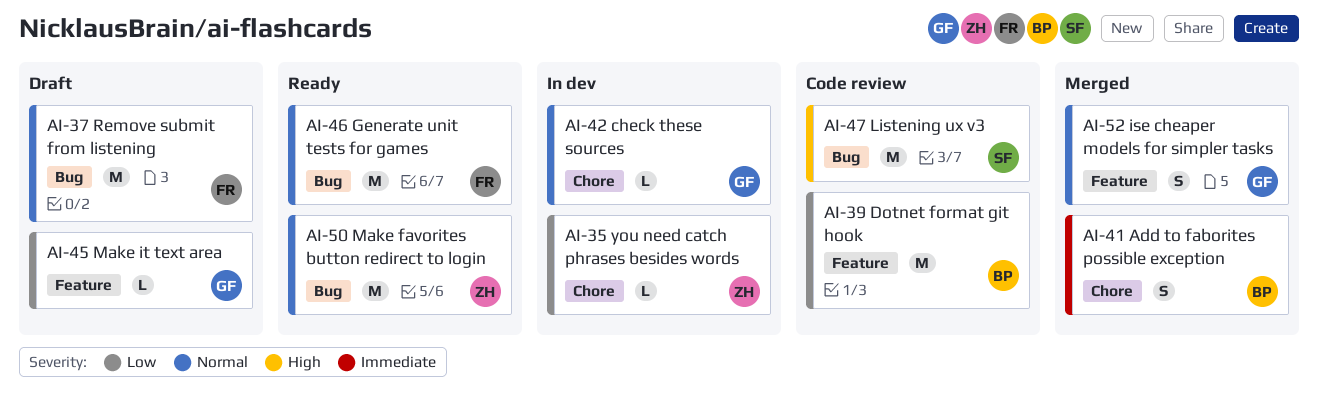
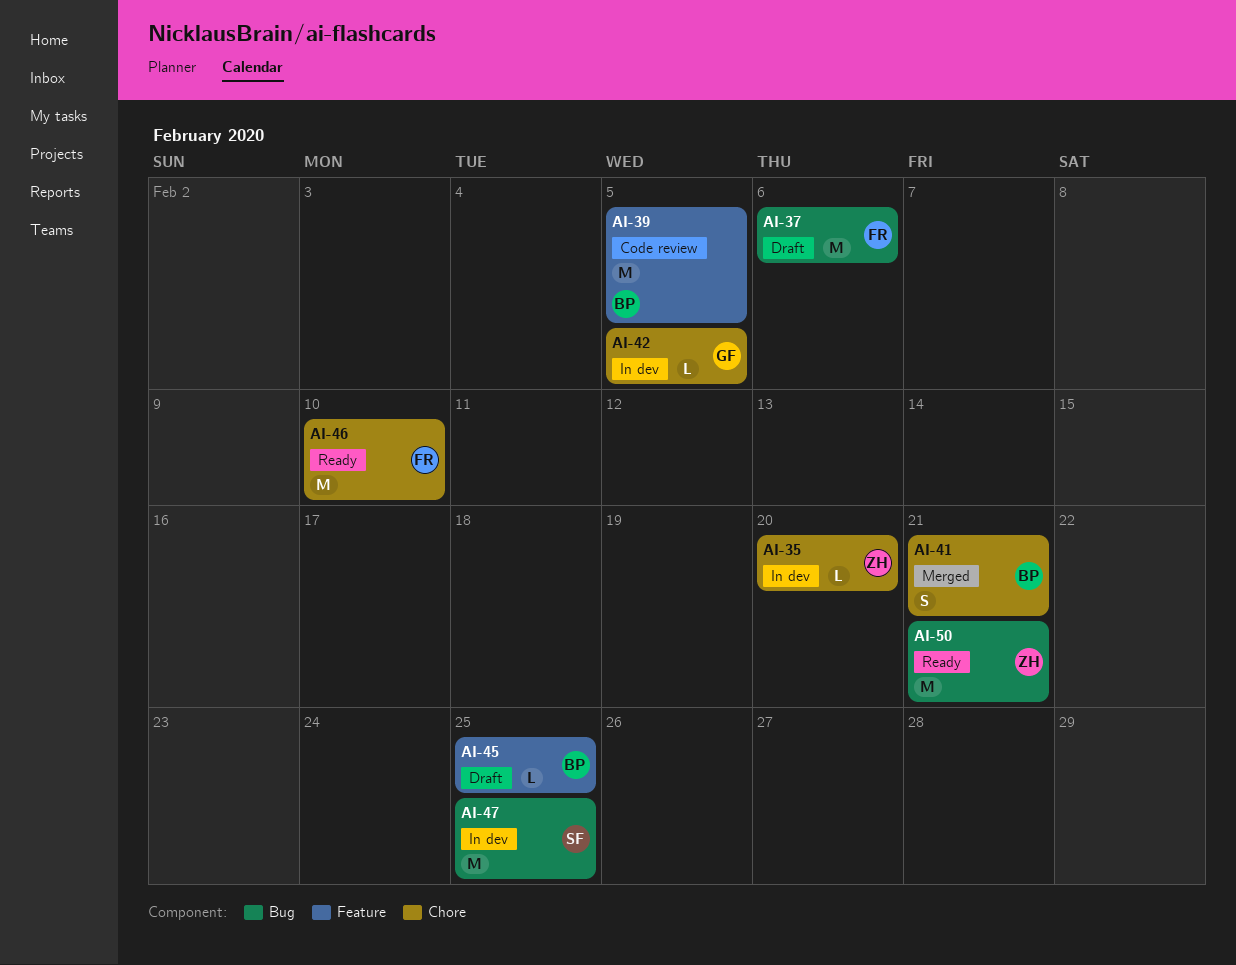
AI-45, owner: GF -> BP
AI-46, label: Bug -> Chore
AI-47, status: Code review -> In dev
AI-52: present -> none

